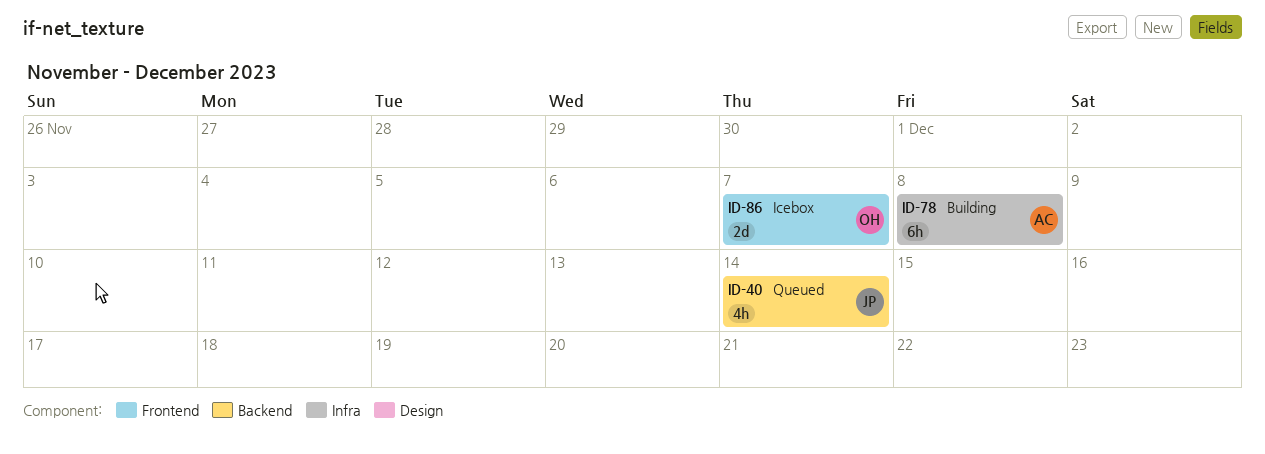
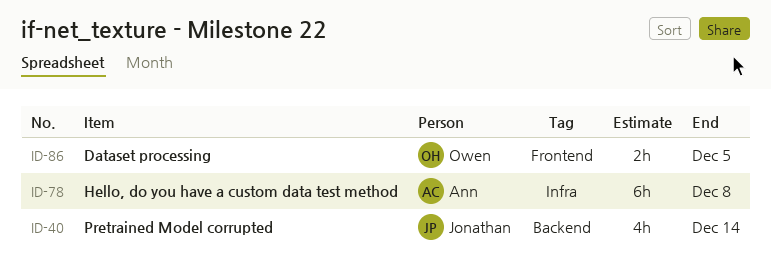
ID-86, estimate: 2d -> 2h
ID-86, due: Dec 7 -> Dec 5

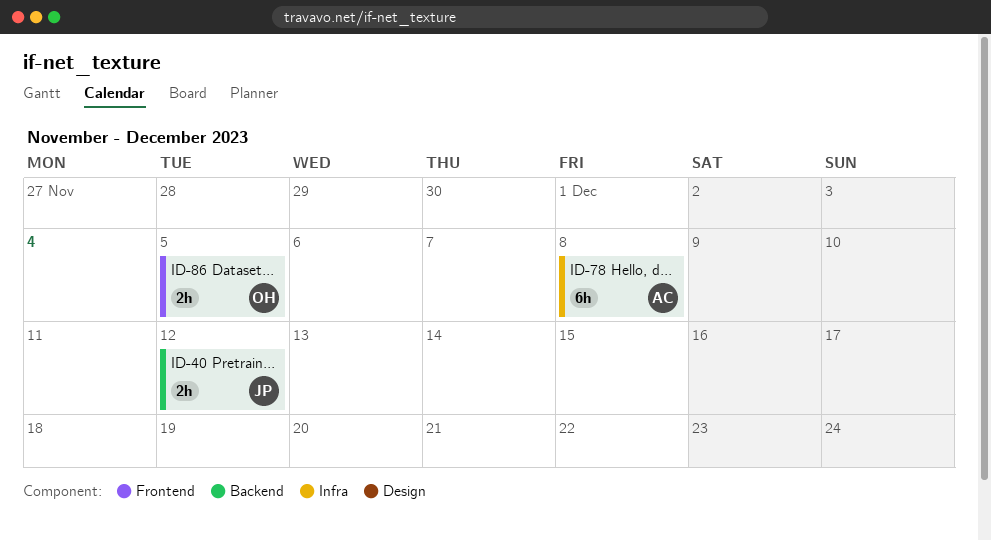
ID-40, estimate: 4h -> 2h
ID-40, due: Dec 14 -> Dec 12

